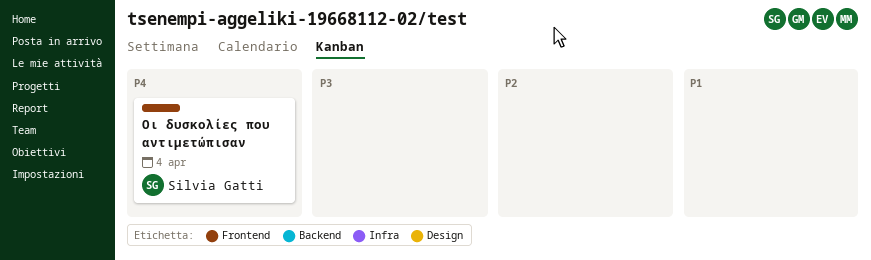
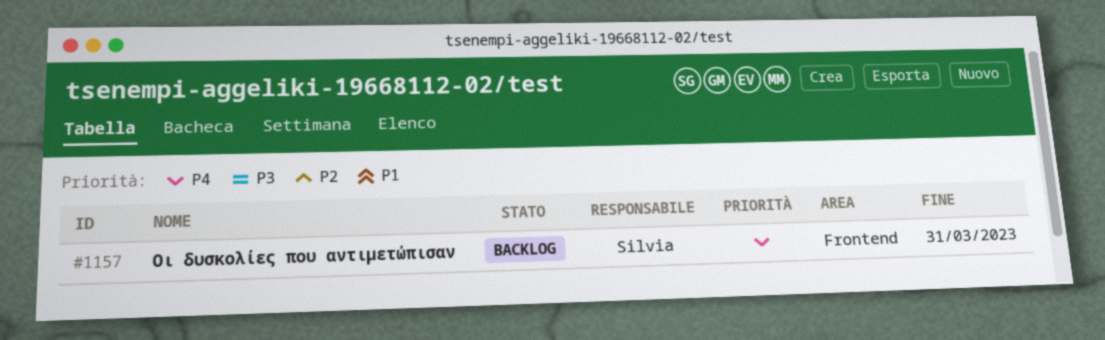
Οι δυσκολίες που αντιμετώπισαν, due: Apr 4 -> Mar 31

